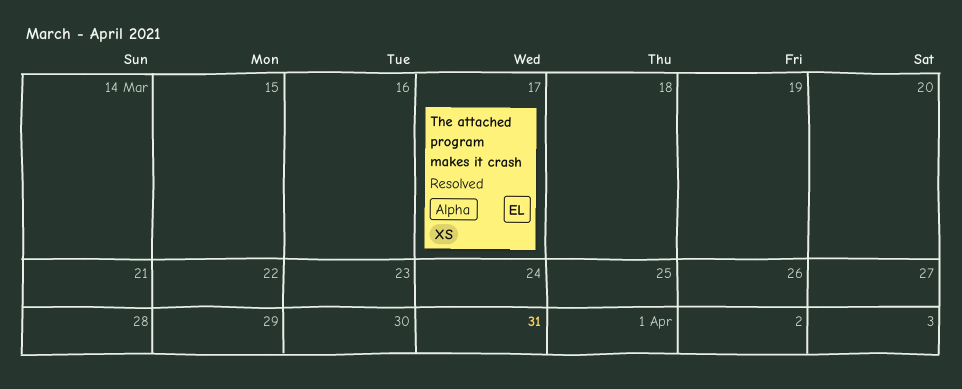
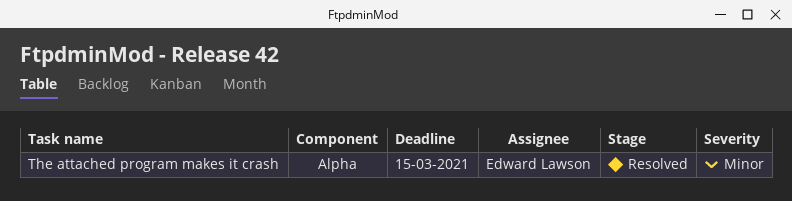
The attached program makes it crash, due: Mar 17 -> Mar 15

